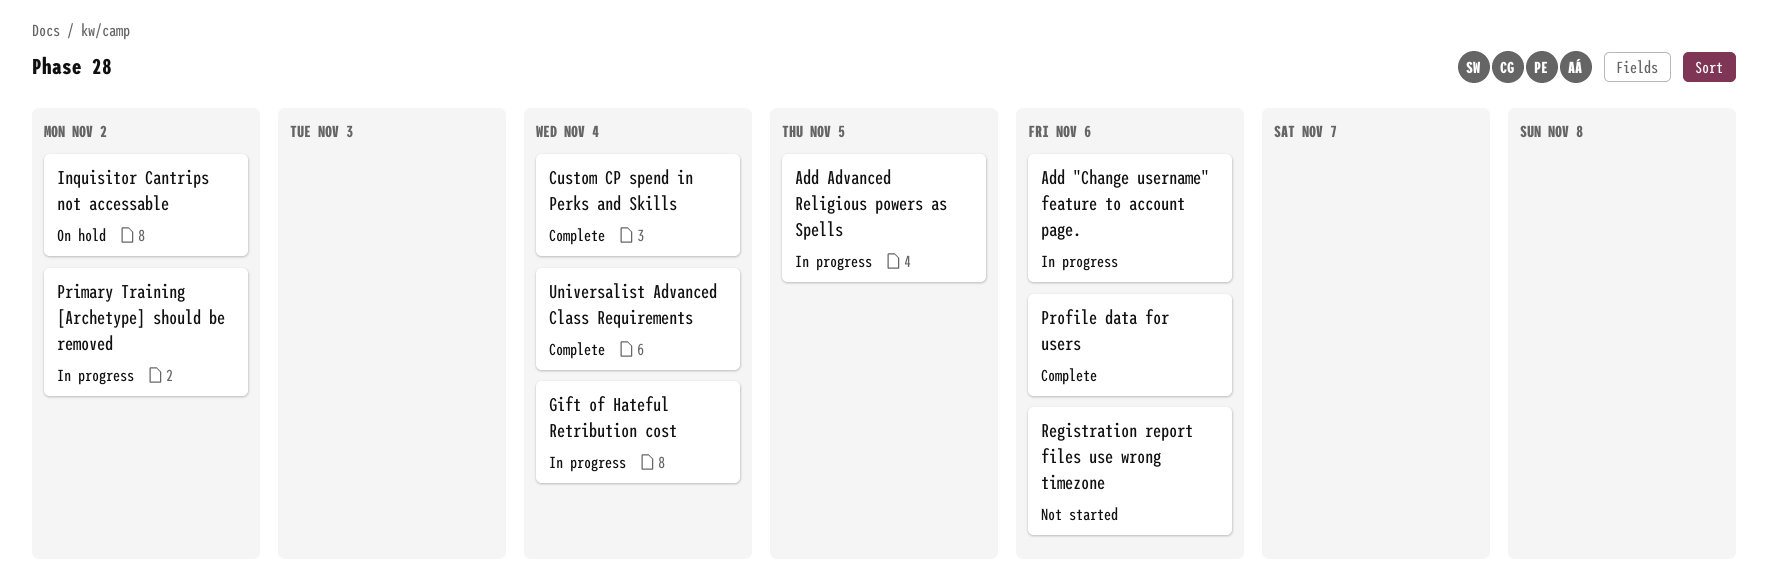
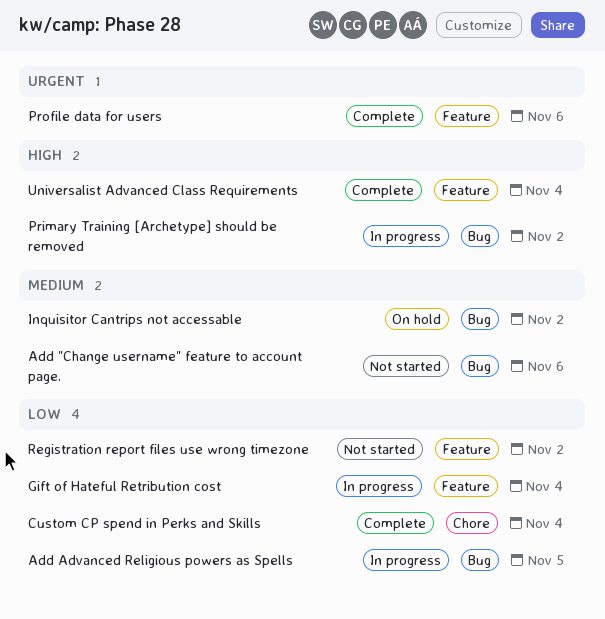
Add "Change username" feature to account page., status: In progress -> Not started
Registration report files use wrong timezone, due: Nov 6 -> Nov 2

